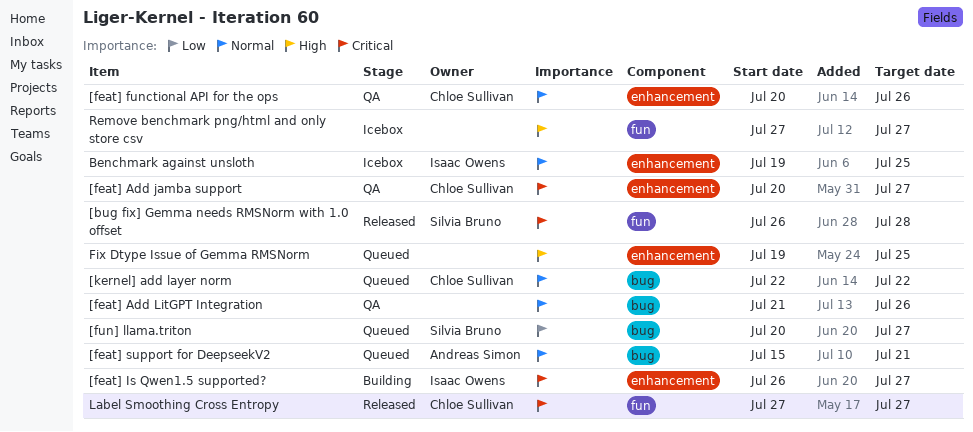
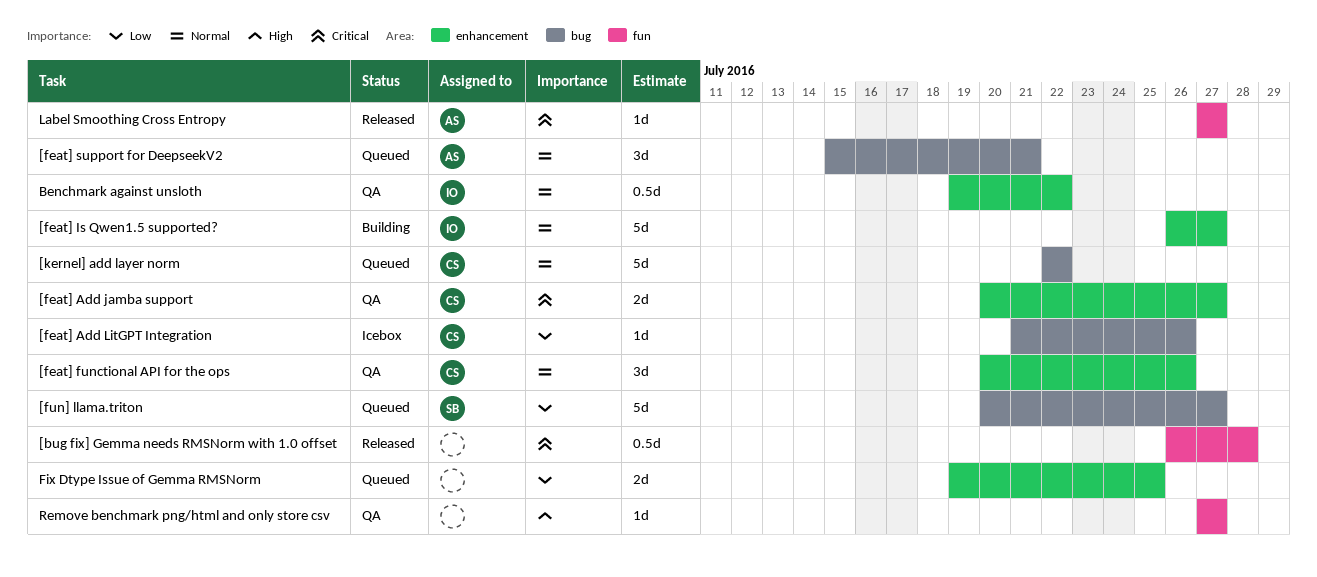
[bug fix] Gemma needs RMSNorm with 1.0 offset, owner: Silvia Bruno -> none
[feat] Add LitGPT Integration, status: QA -> Icebox
[feat] Add LitGPT Integration, owner: none -> Chloe Sullivan
[feat] Add LitGPT Integration, priority: Normal -> Low
[feat] Is Qwen1.5 supported?, priority: Critical -> Normal
Benchmark against unsloth, status: Icebox -> QA
Benchmark against unsloth, due: Jul 25 -> Jul 22
Fix Dtype Issue of Gemma RMSNorm, priority: High -> Low
Label Smoothing Cross Entropy, owner: Chloe Sullivan -> Andreas Simon
Remove benchmark png/html and only store csv, status: Icebox -> QA

